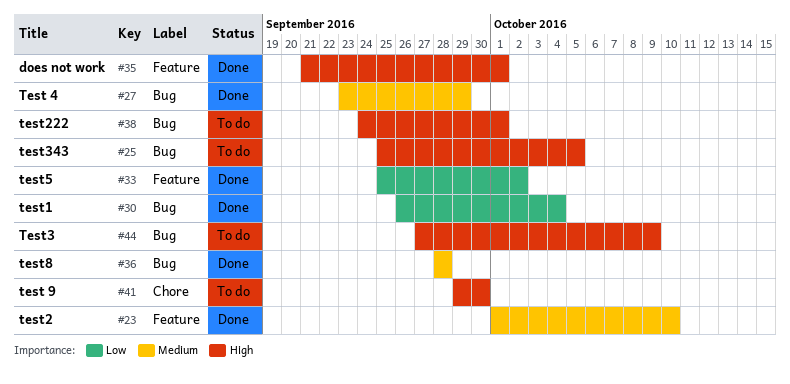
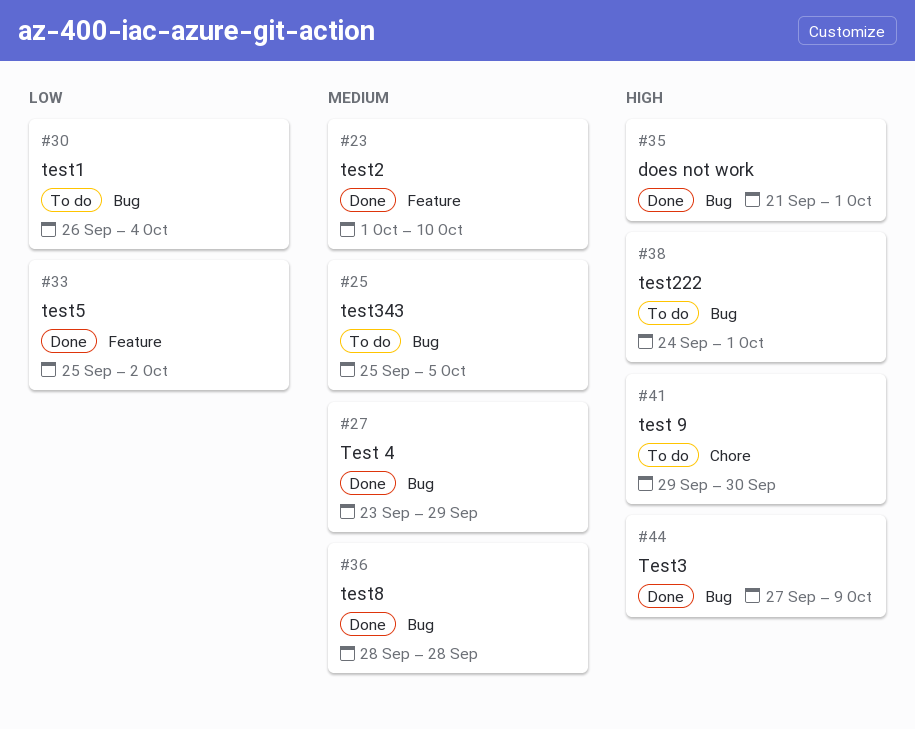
#25, priority: High -> Medium
#30, status: Done -> To do
#35, label: Feature -> Bug
#44, status: To do -> Done

